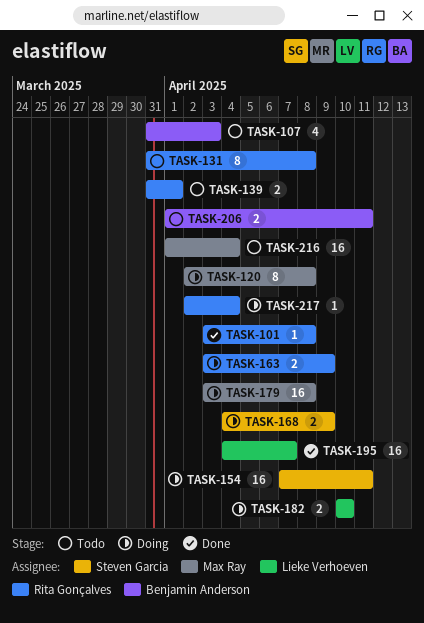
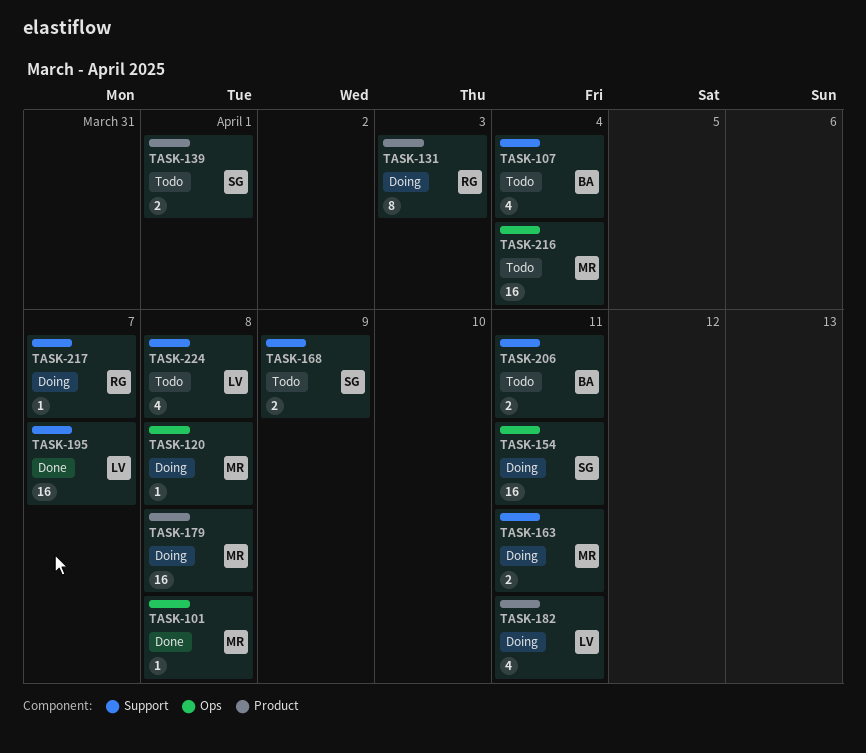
TASK-101, owner: Rita Gonçalves -> Max Ray
TASK-107, due: Apr 3 -> Apr 4
TASK-120, estimate: 8 -> 1
TASK-131, status: Todo -> Doing
TASK-131, due: Apr 8 -> Apr 3
TASK-139, owner: Rita Gonçalves -> Steven Garcia
TASK-163, owner: Rita Gonçalves -> Max Ray
TASK-163, due: Apr 9 -> Apr 11
TASK-168, status: Doing -> Todo
TASK-182, estimate: 2 -> 4
TASK-182, due: Apr 10 -> Apr 11
TASK-217, due: Apr 4 -> Apr 7
TASK-224: none -> present

